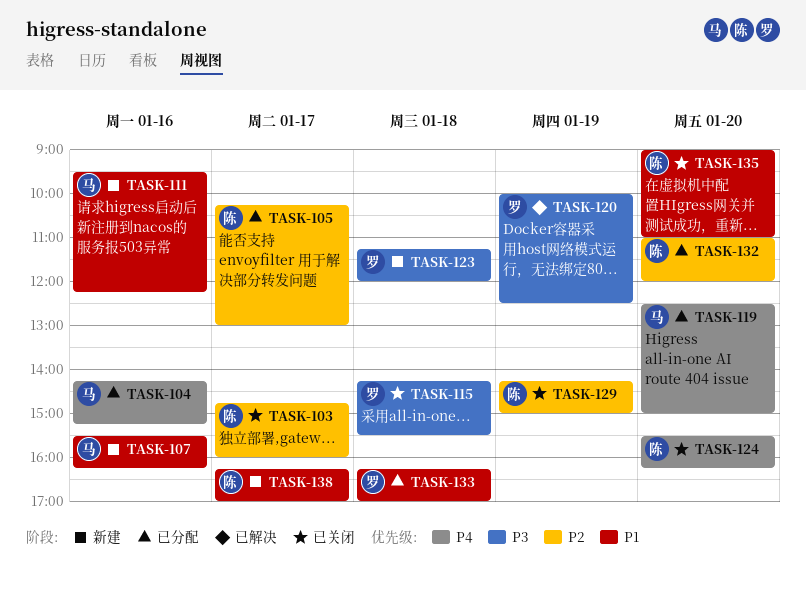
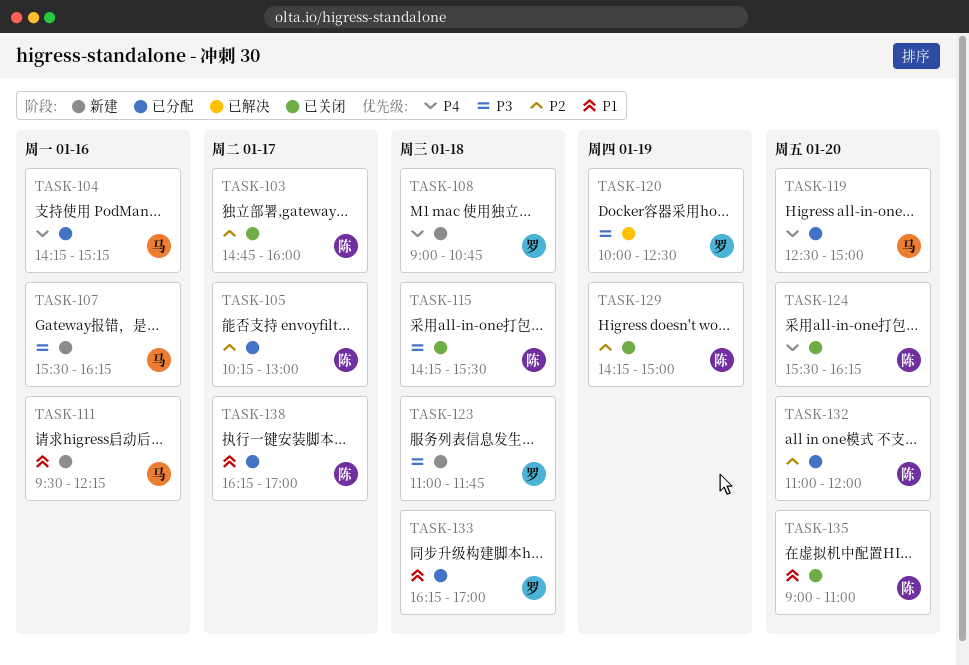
TASK-107, priority: P1 -> P3
TASK-108: none -> present
TASK-115, owner: 罗 -> 陈
TASK-123, begins: 11:15 -> 11:00
TASK-123, ends: 12:00 -> 11:45
TASK-138, status: 新建 -> 已分配

